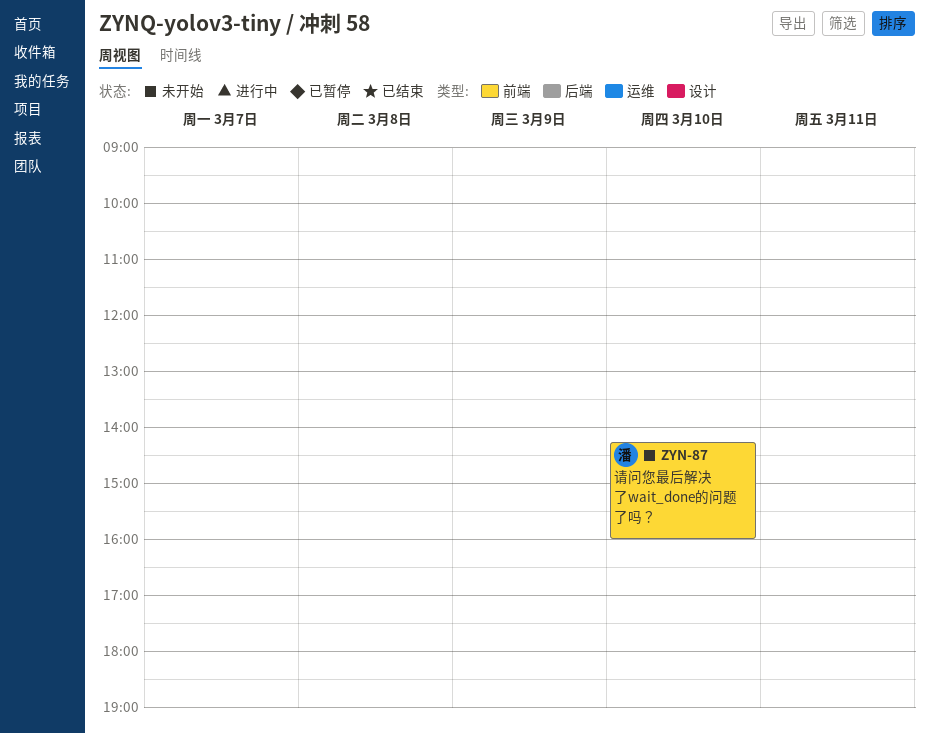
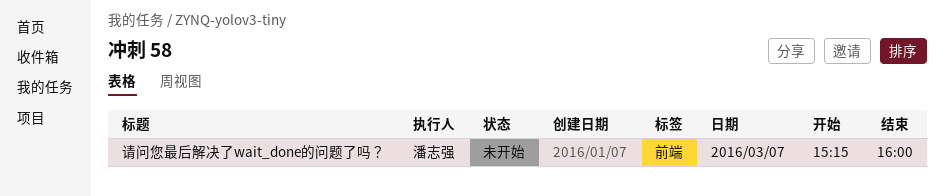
请问您最后解决了wait_done的问题了吗？, day: Mar 10 -> Mar 7
请问您最后解决了wait_done的问题了吗？, begins: 14:15 -> 15:15

